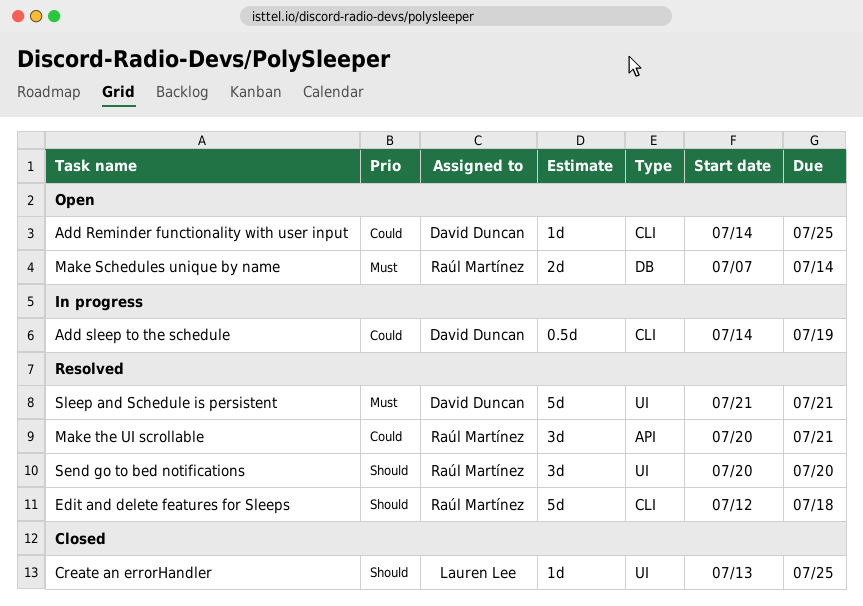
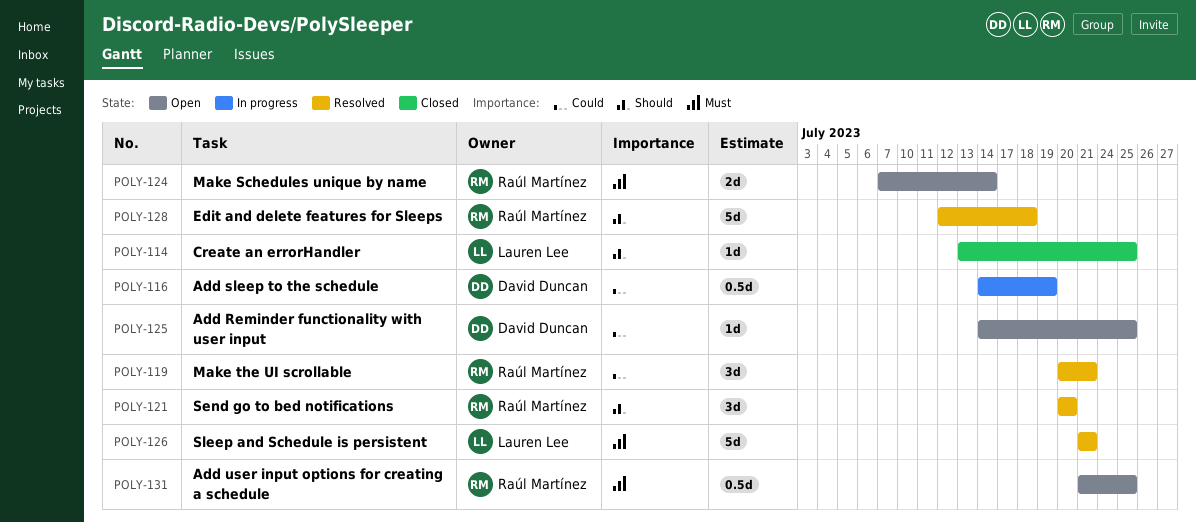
Add user input options for creating a schedule: none -> present
Sleep and Schedule is persistent, owner: David Duncan -> Lauren Lee

